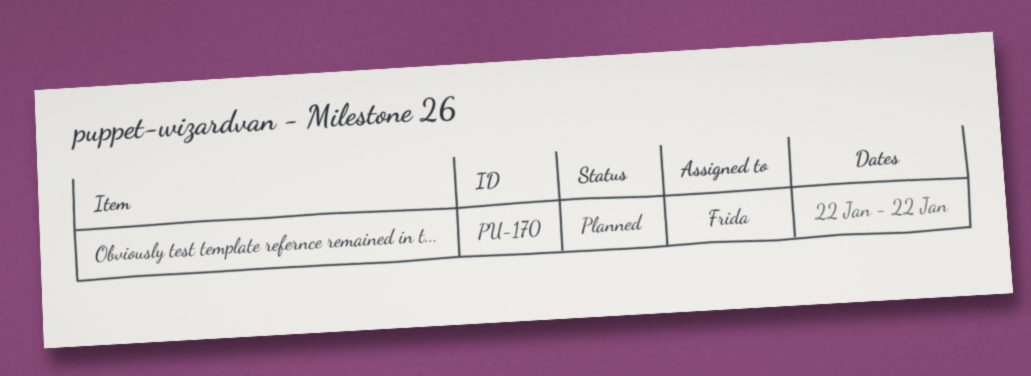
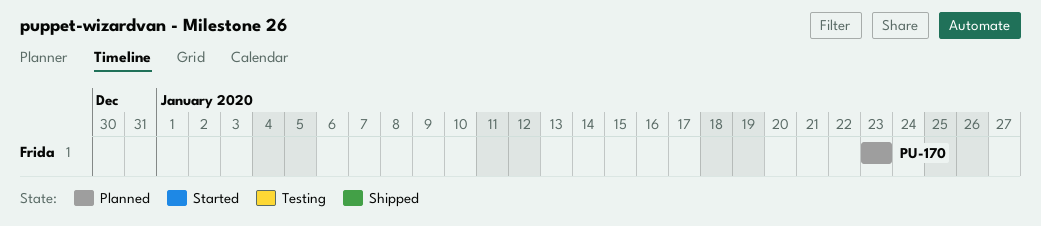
PU-170, start: Jan 22 -> Jan 23
PU-170, due: Jan 22 -> Jan 23

